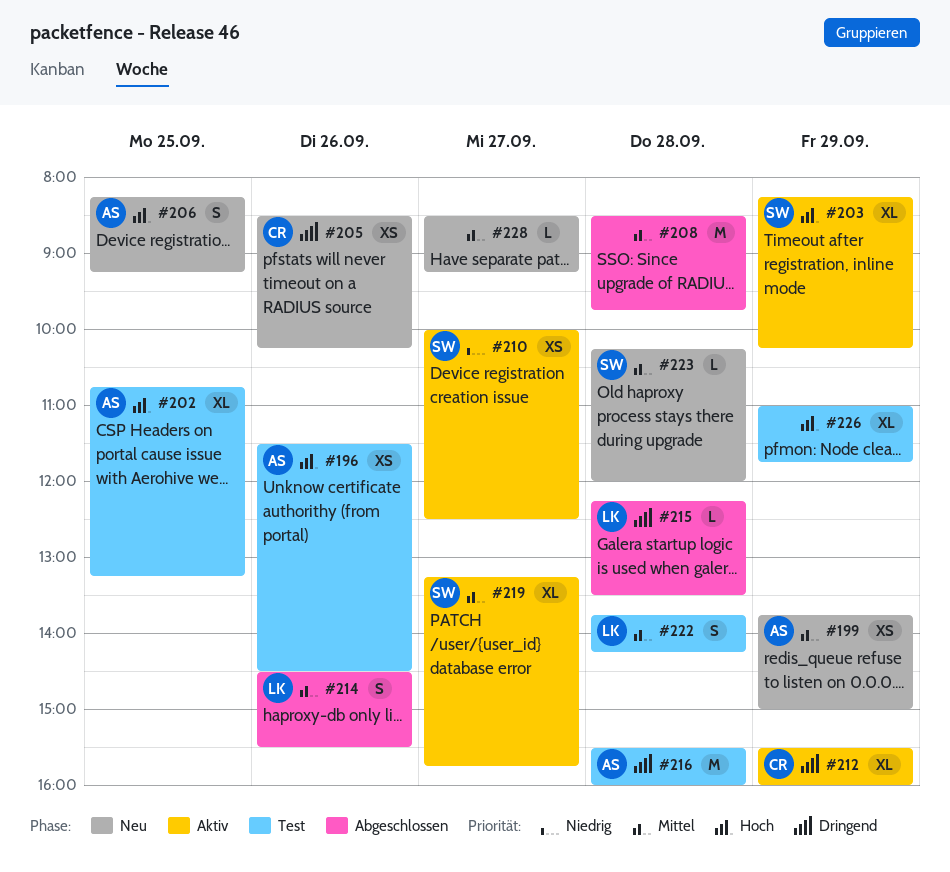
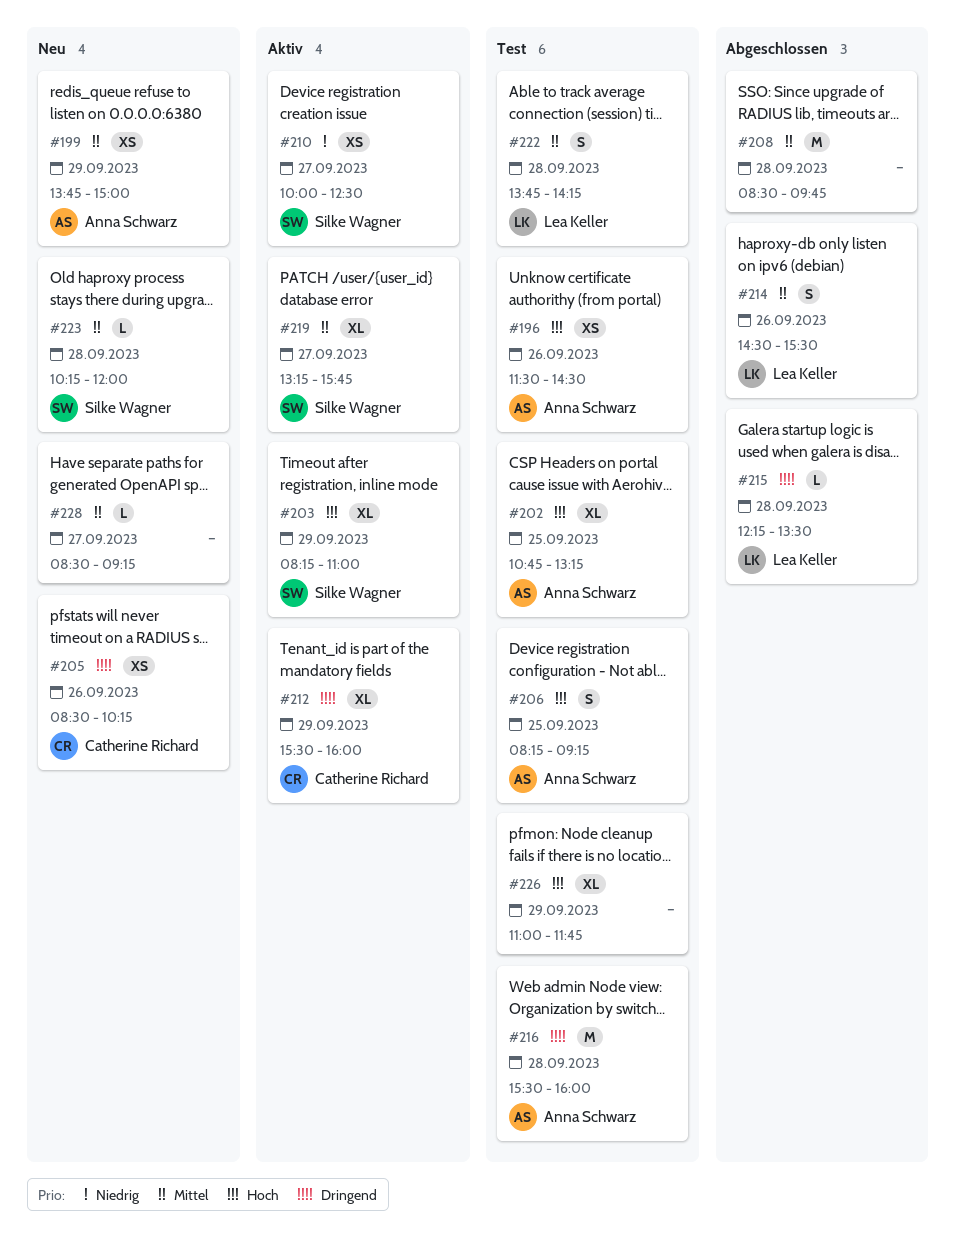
#203, ends: 10:15 -> 11:00
#206, status: Neu -> Test

